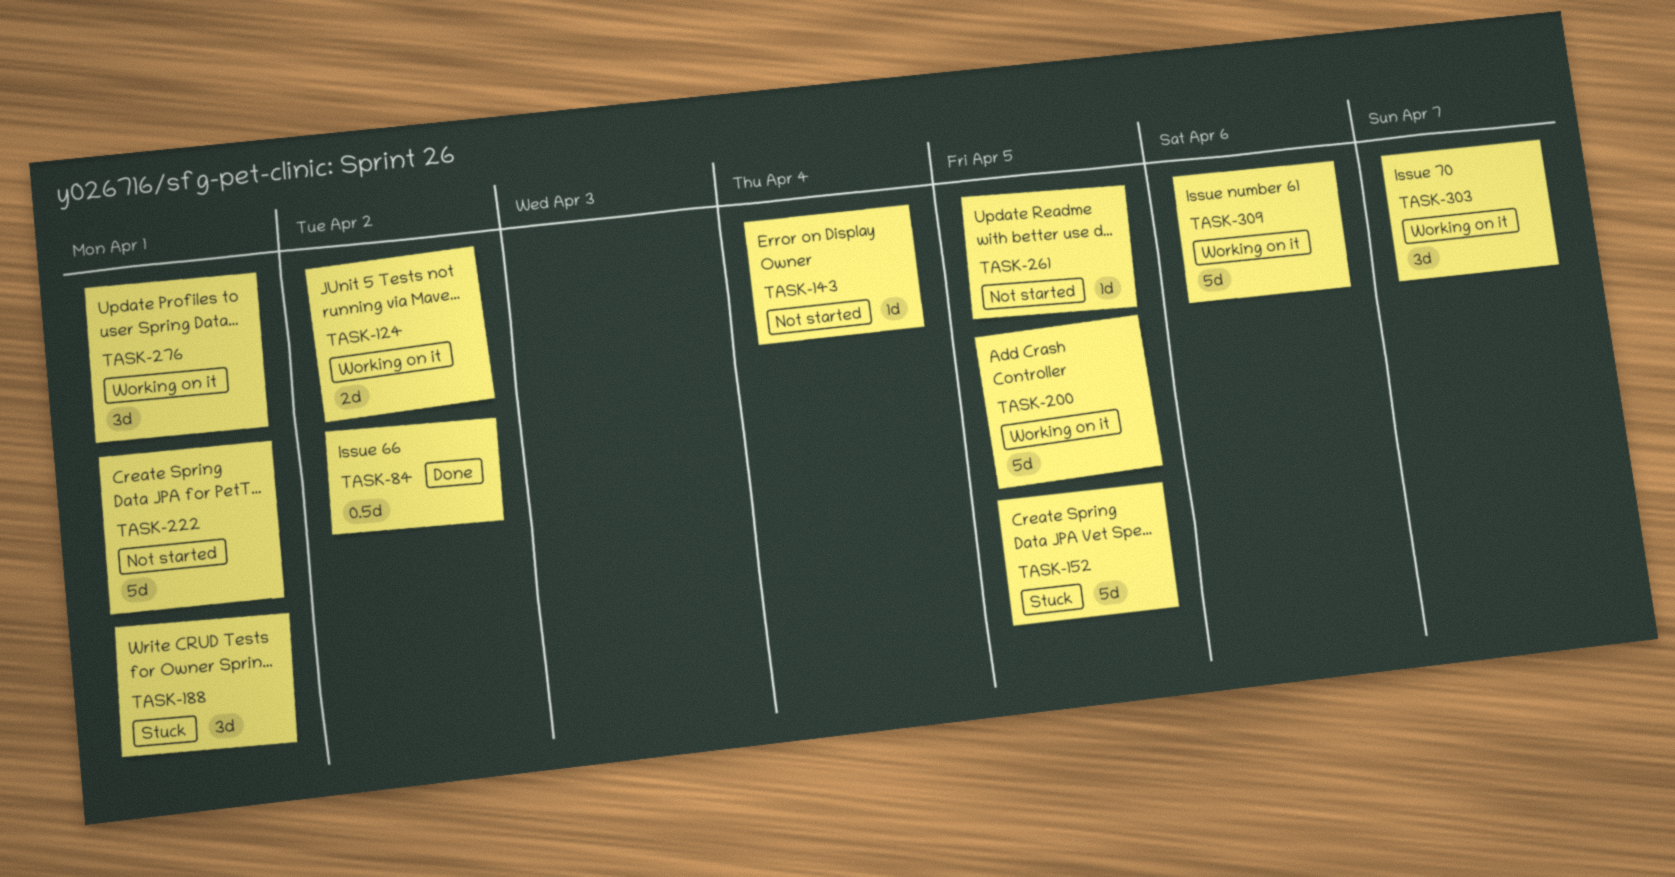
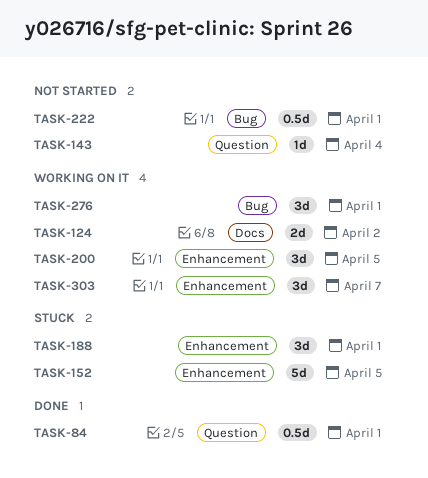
TASK-84, due: Apr 2 -> Apr 1
TASK-200, estimate: 5d -> 3d
TASK-222, estimate: 5d -> 0.5d
TASK-261: present -> none
TASK-309: present -> none

